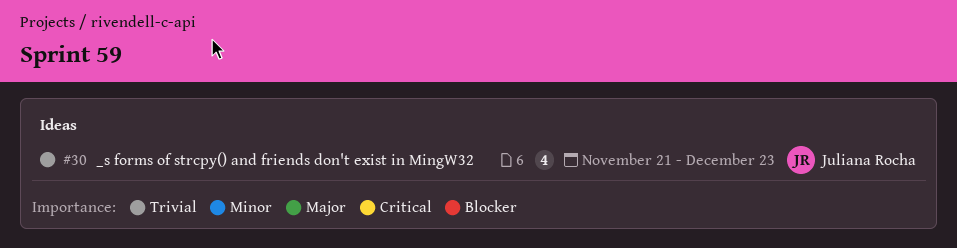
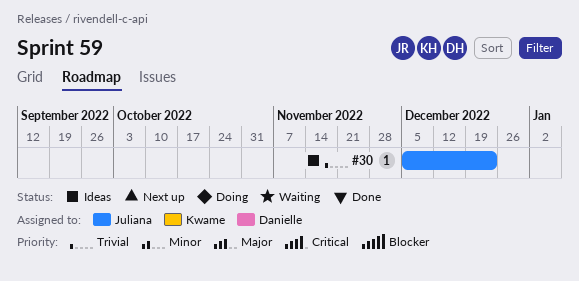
#30, estimate: 4 -> 1
#30, start: Nov 21 -> Dec 5

